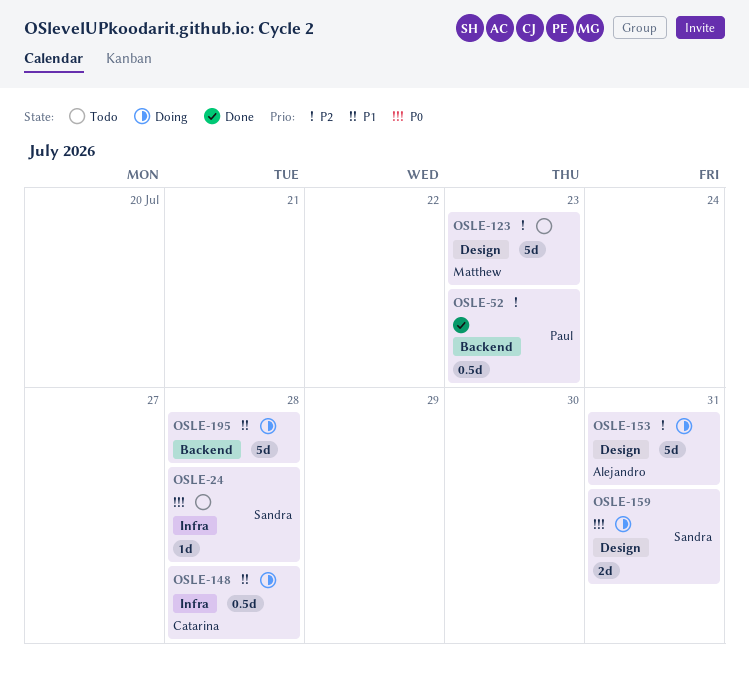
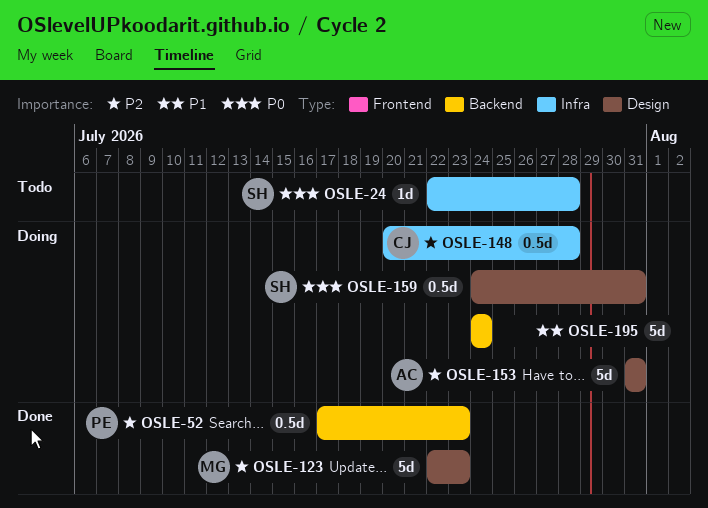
OSLE-123, status: Todo -> Done
OSLE-148, priority: P1 -> P2
OSLE-159, estimate: 2d -> 0.5d
OSLE-195, due: Jul 28 -> Jul 24

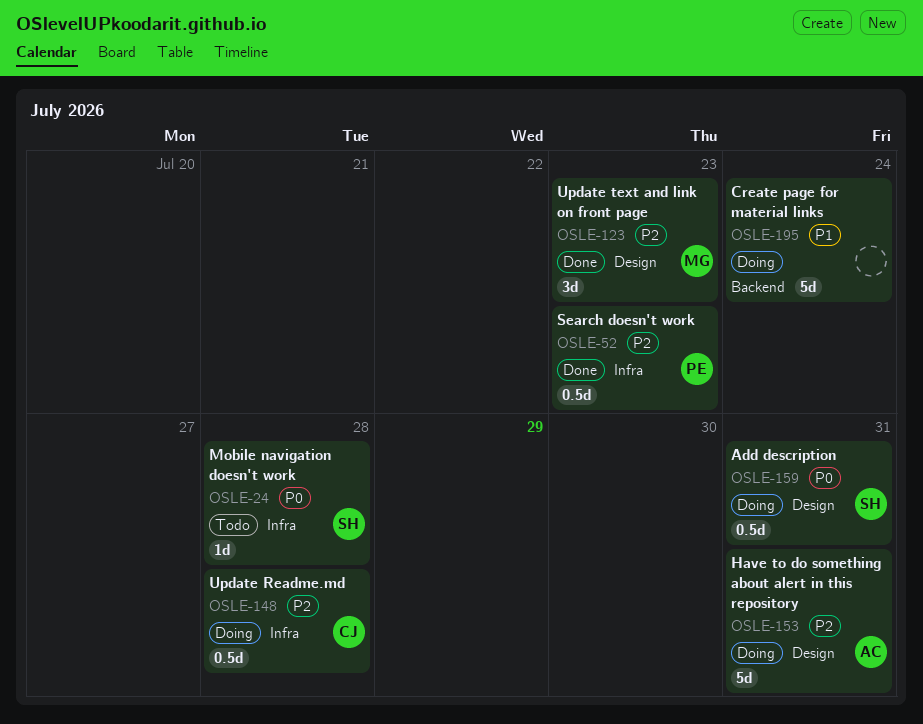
OSLE-52, label: Backend -> Infra
OSLE-123, estimate: 5d -> 3d

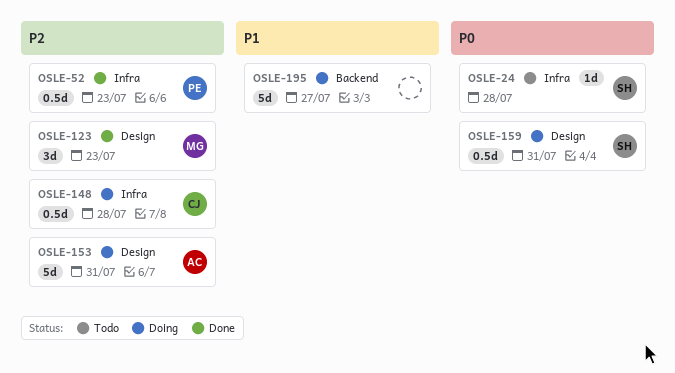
OSLE-195, due: Jul 24 -> Jul 27

